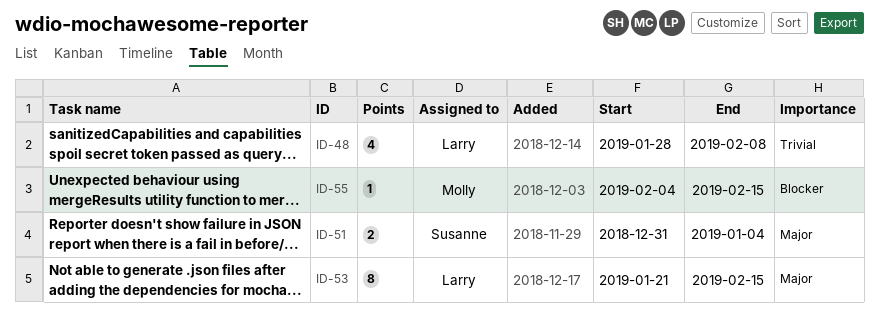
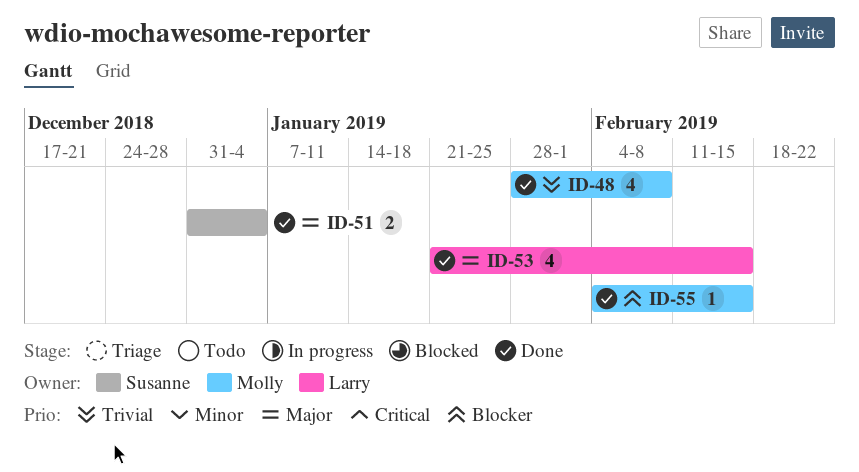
ID-48, owner: Larry -> Molly
ID-53, estimate: 8 -> 4

